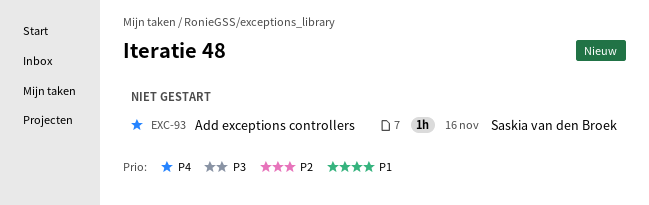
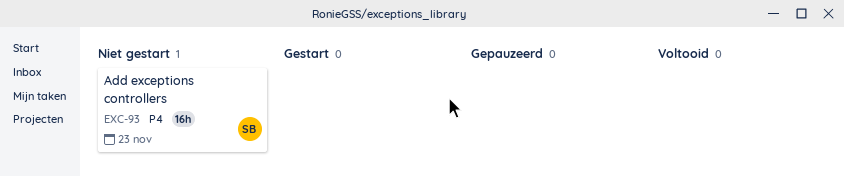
EXC-93, estimate: 1h -> 16h
EXC-93, due: Nov 16 -> Nov 23

